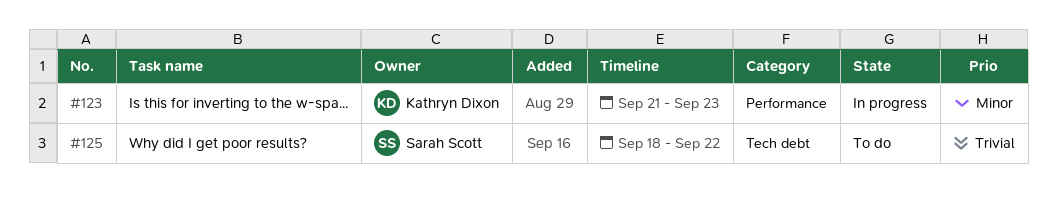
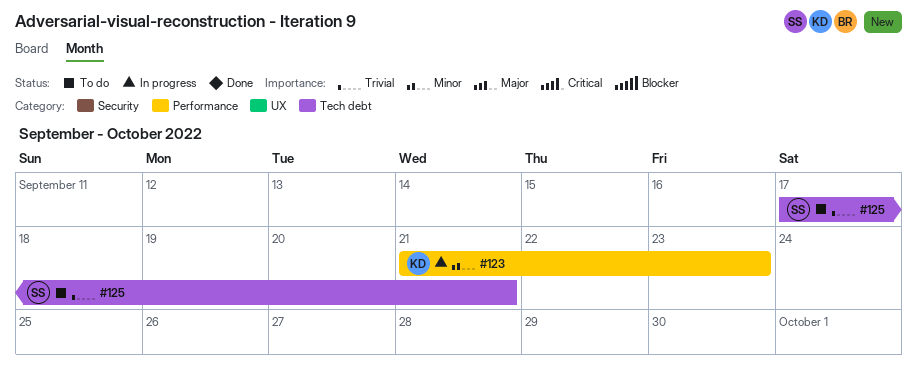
#125, start: Sep 18 -> Sep 17
#125, due: Sep 22 -> Sep 21

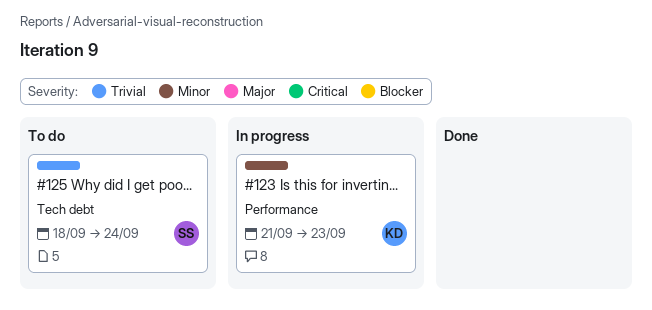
#125, start: Sep 17 -> Sep 18
#125, due: Sep 21 -> Sep 24

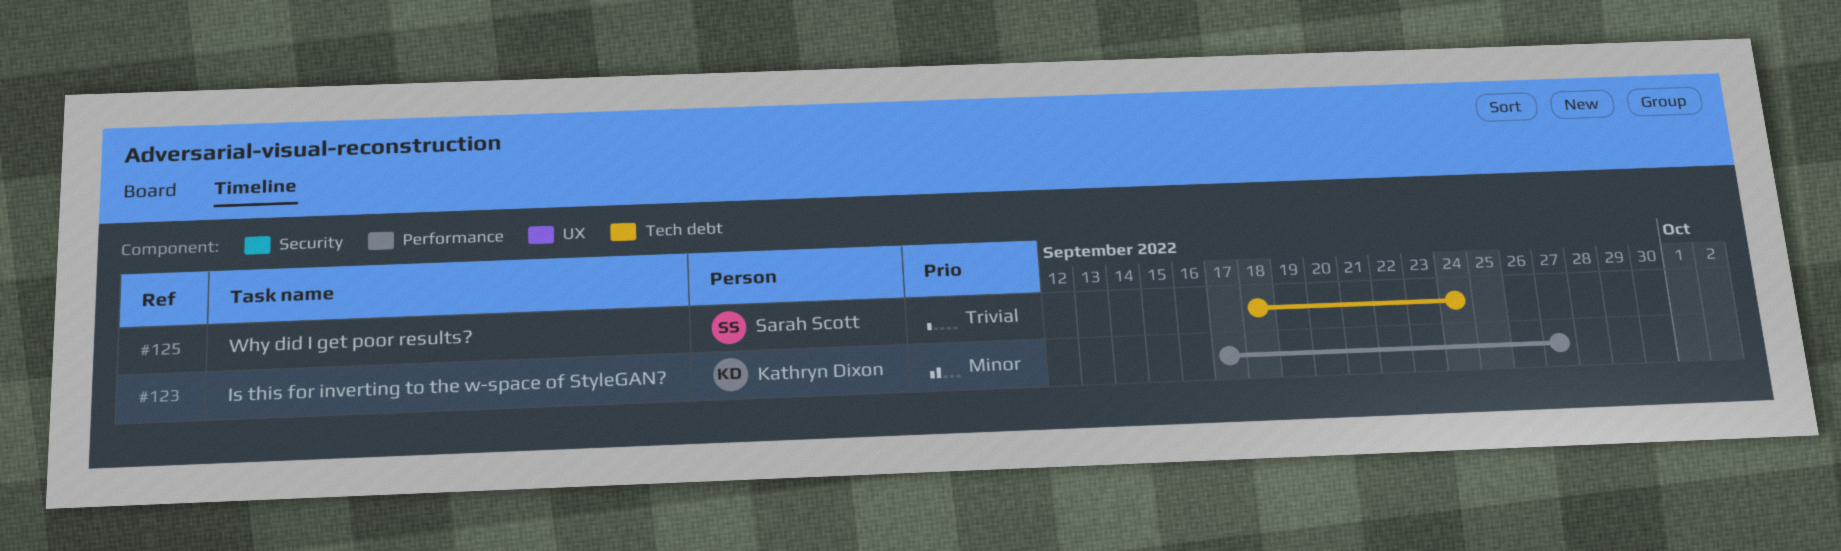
#123, start: Sep 21 -> Sep 17
#123, due: Sep 23 -> Sep 27

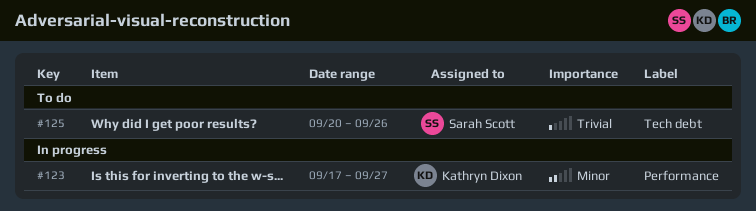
#125, start: Sep 18 -> Sep 20
#125, due: Sep 24 -> Sep 26

